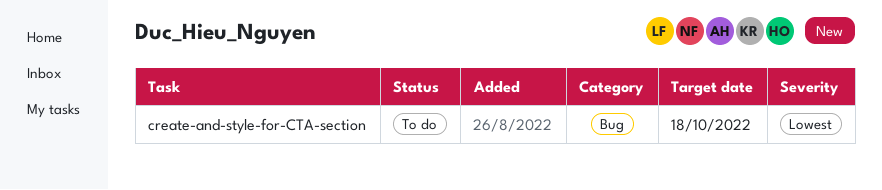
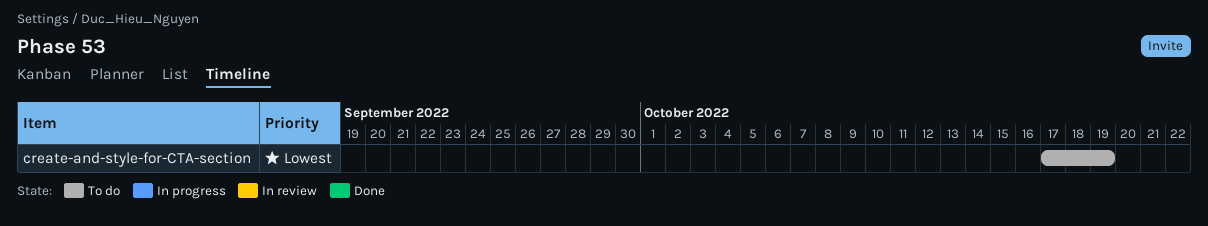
create-and-style-for-CTA-section, due: Oct 18 -> Oct 19

